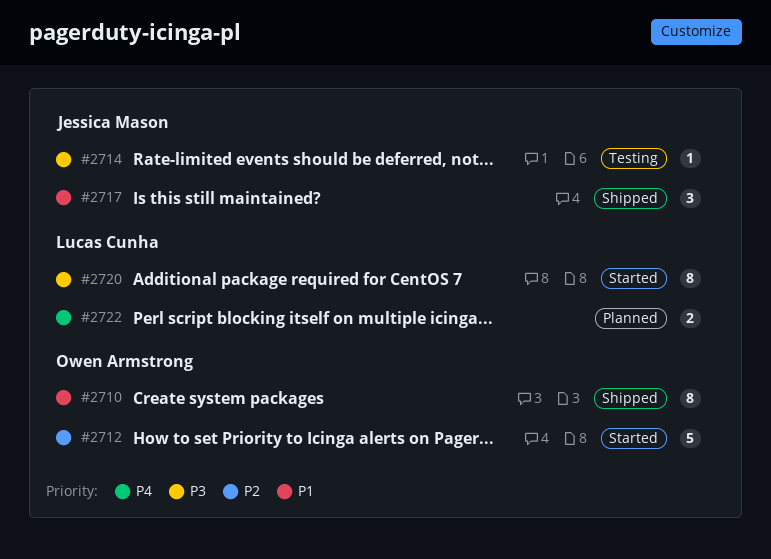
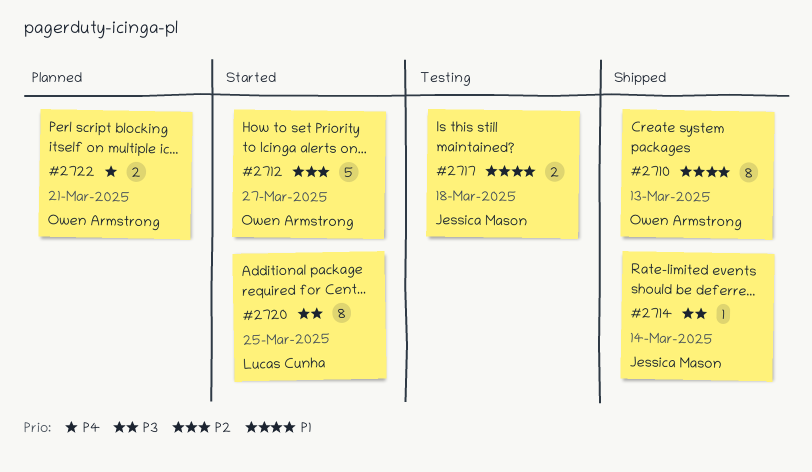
#2714, status: Testing -> Shipped
#2717, status: Shipped -> Testing
#2717, estimate: 3 -> 2
#2722, owner: Lucas Cunha -> Owen Armstrong

